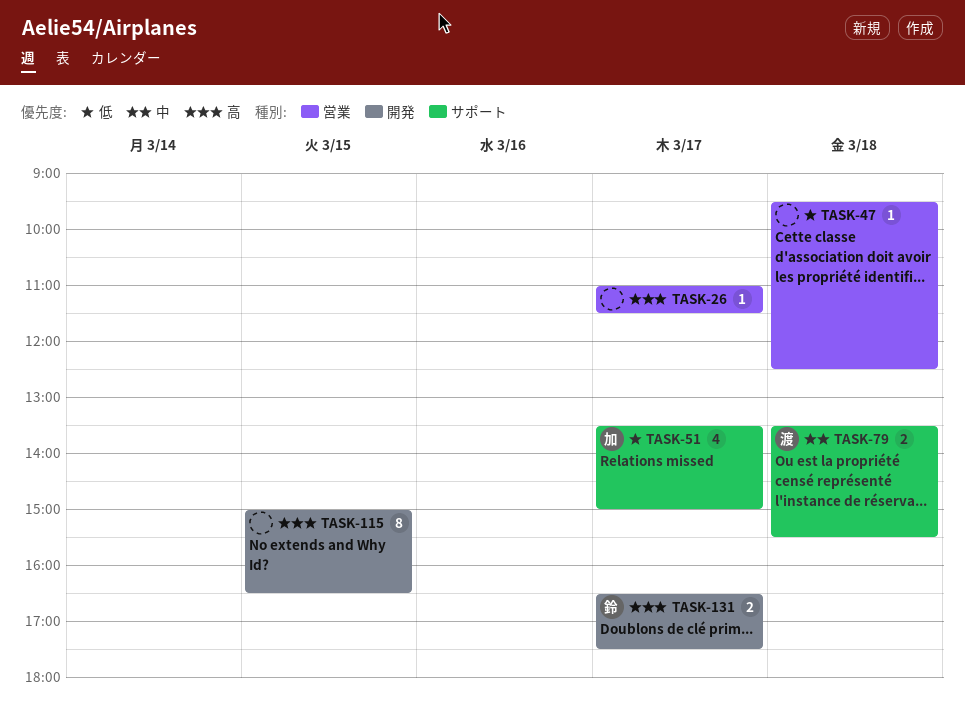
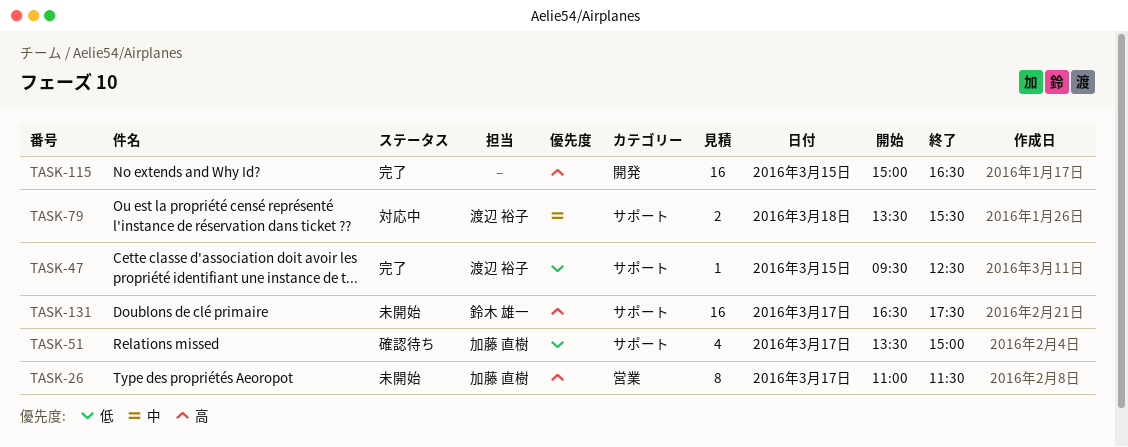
TASK-26, owner: none -> 加藤 直樹
TASK-26, estimate: 1 -> 8
TASK-47, owner: none -> 渡辺 裕子
TASK-47, label: 営業 -> サポート
TASK-47, day: Mar 18 -> Mar 15
TASK-115, estimate: 8 -> 16
TASK-131, label: 開発 -> サポート
TASK-131, estimate: 2 -> 16

